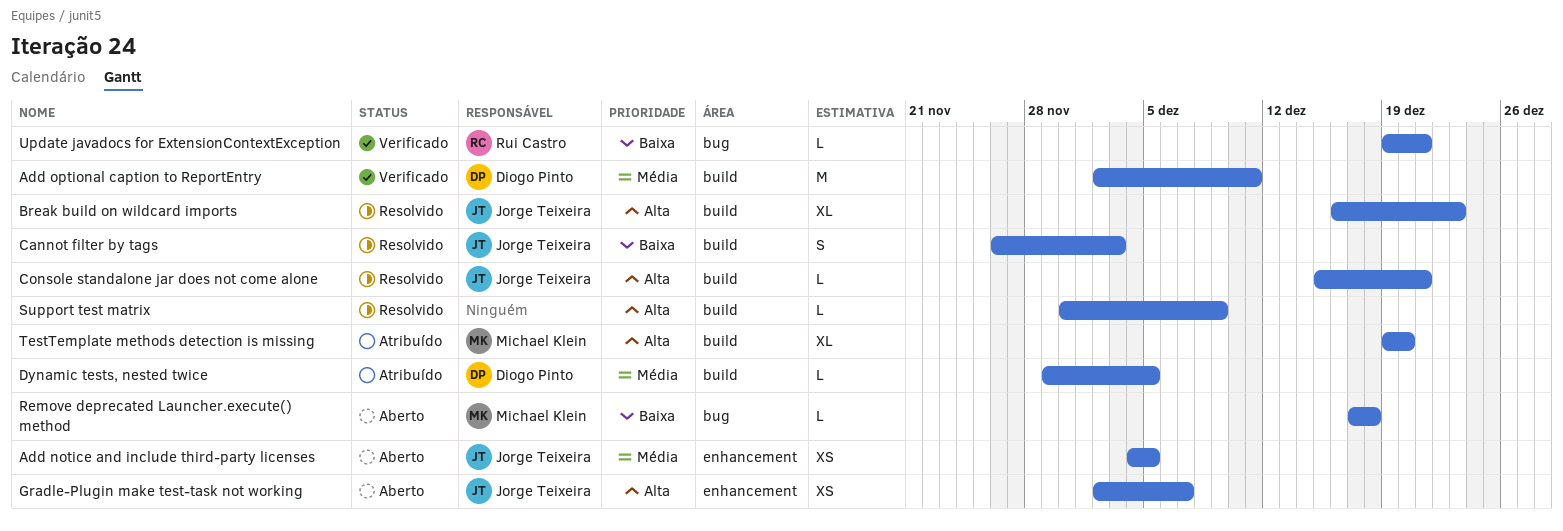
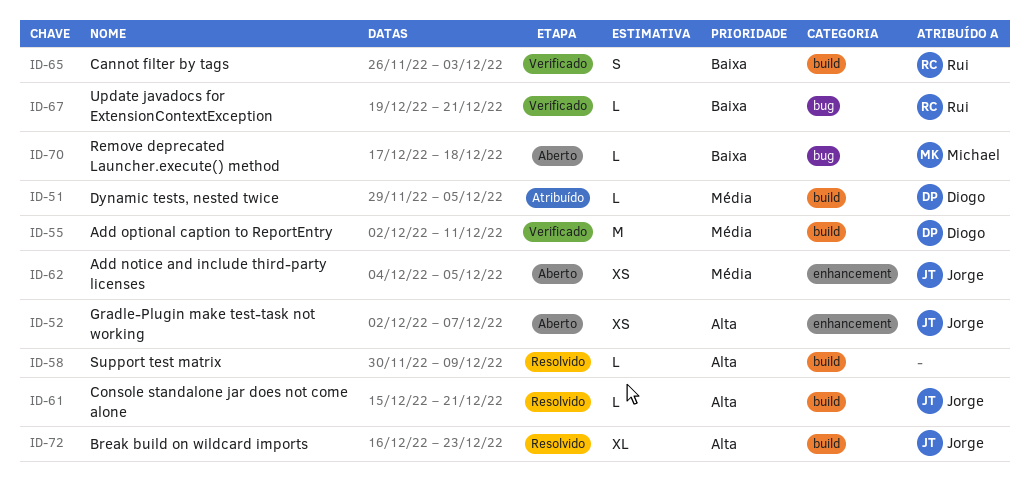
Cannot filter by tags, status: Resolvido -> Verificado
Cannot filter by tags, owner: Jorge Teixeira -> Rui Castro
TestTemplate methods detection is missing: present -> none

